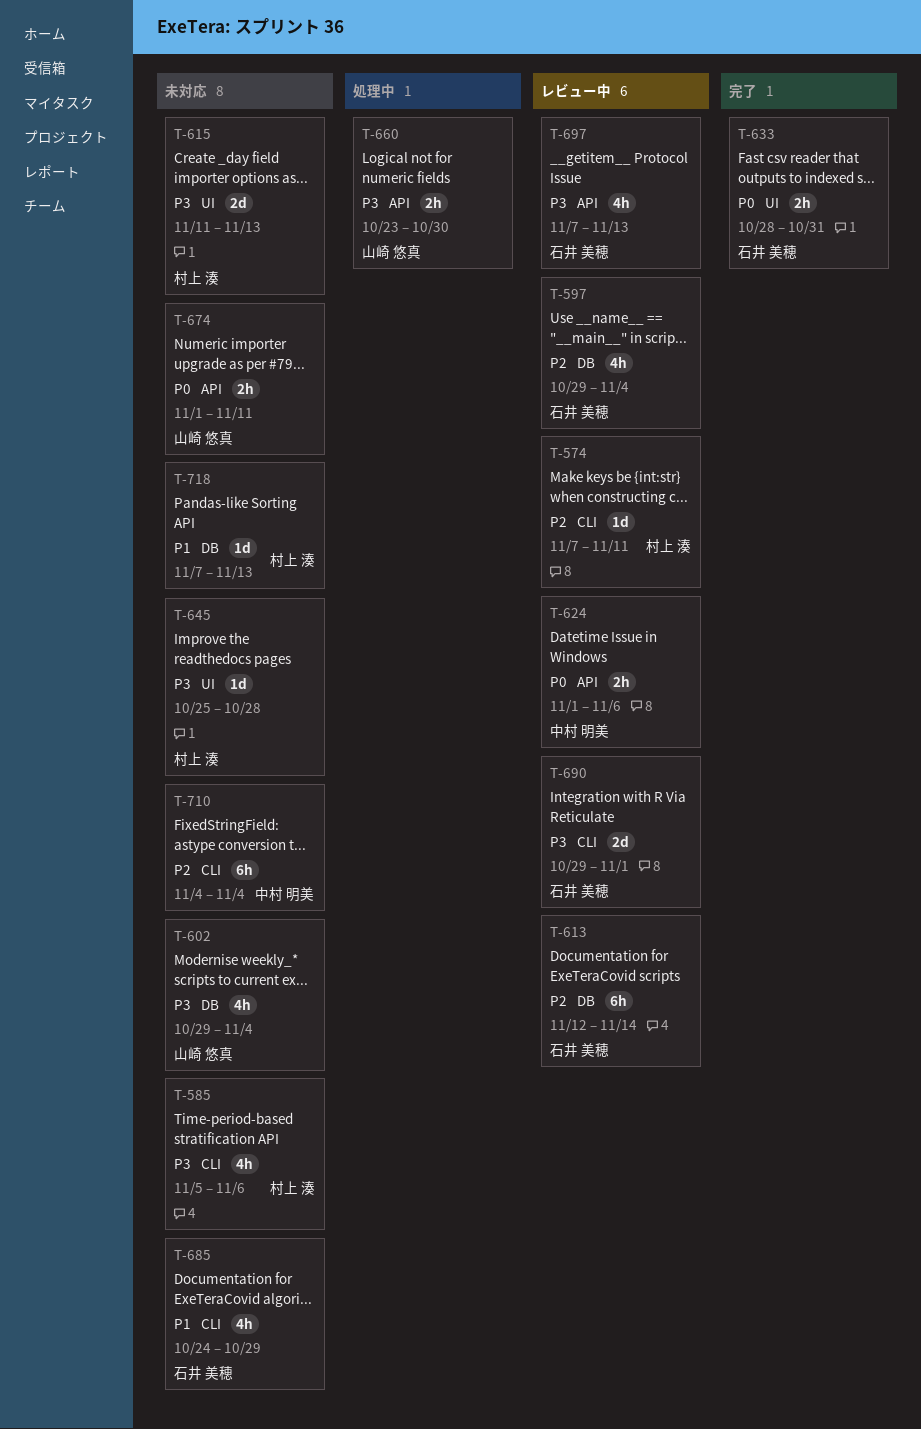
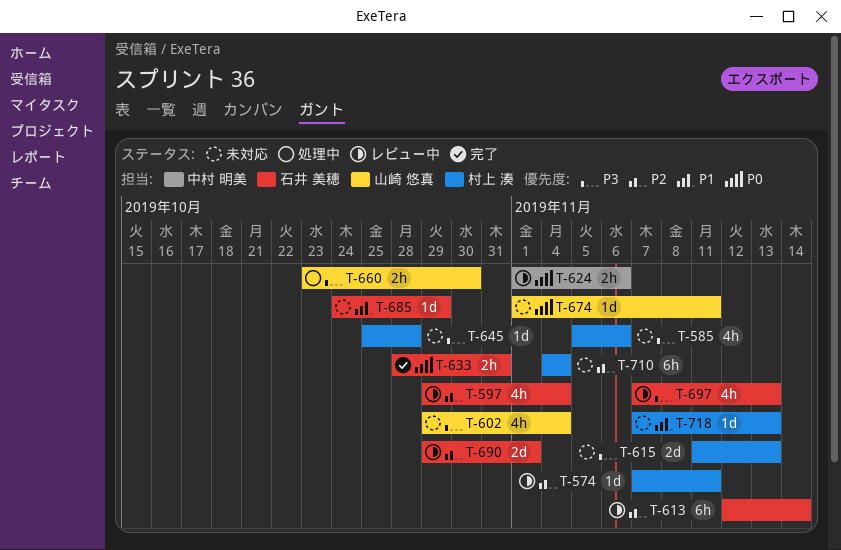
T-674, estimate: 2h -> 1d
T-685, estimate: 4h -> 1d
T-690, priority: P3 -> P2
T-710, owner: 中村 明美 -> 村上 湊

